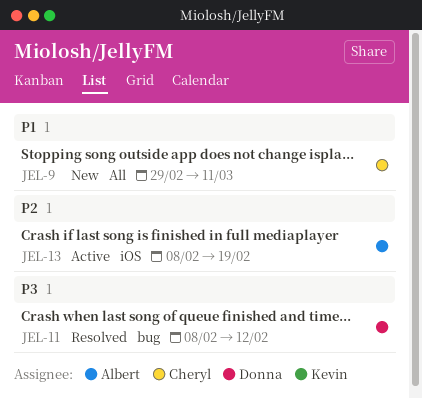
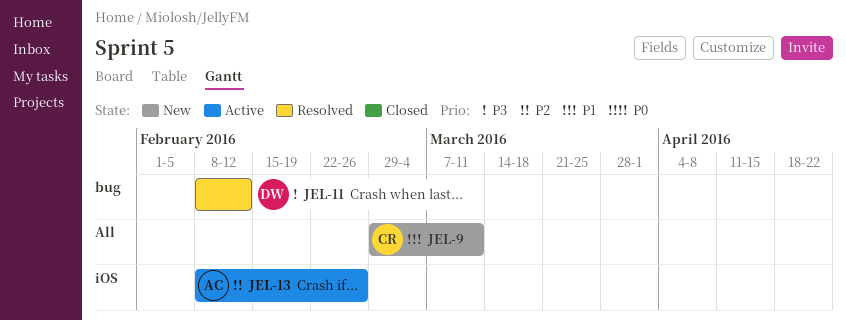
JEL-13, due: Feb 19 -> Feb 26

